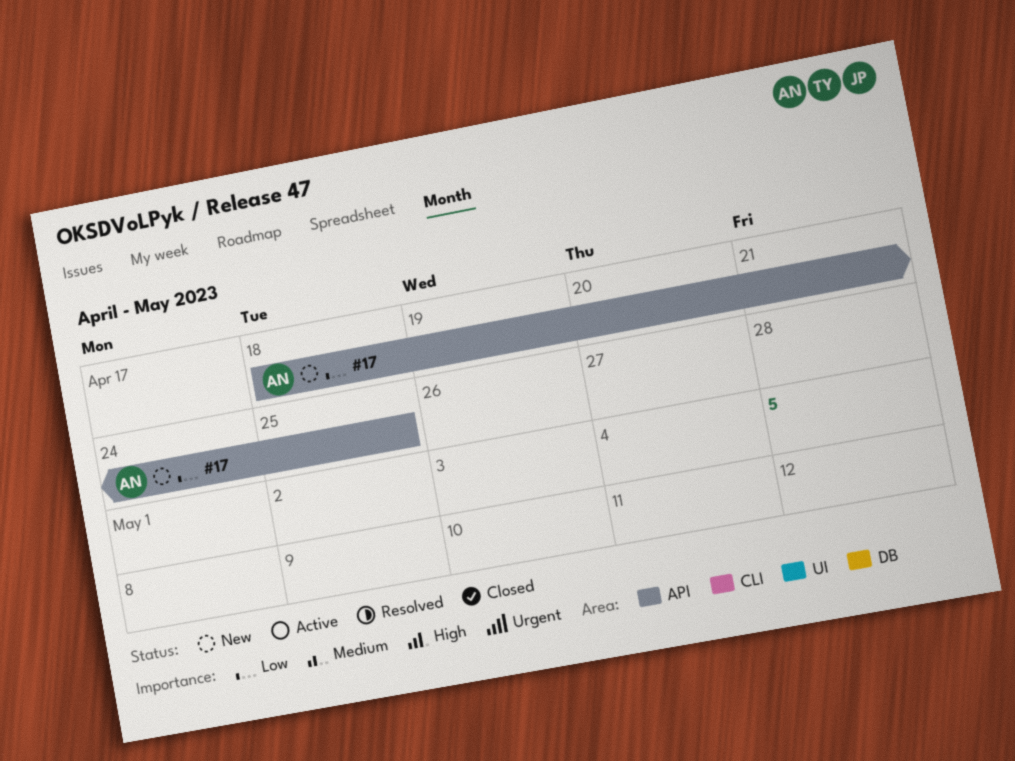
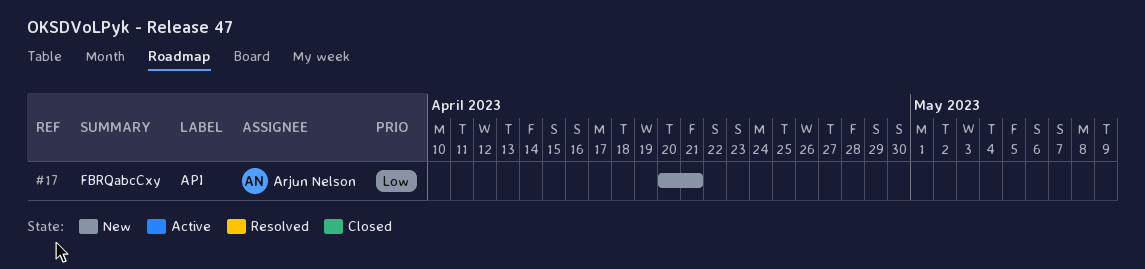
#17, start: Apr 18 -> Apr 20
#17, due: Apr 25 -> Apr 21

